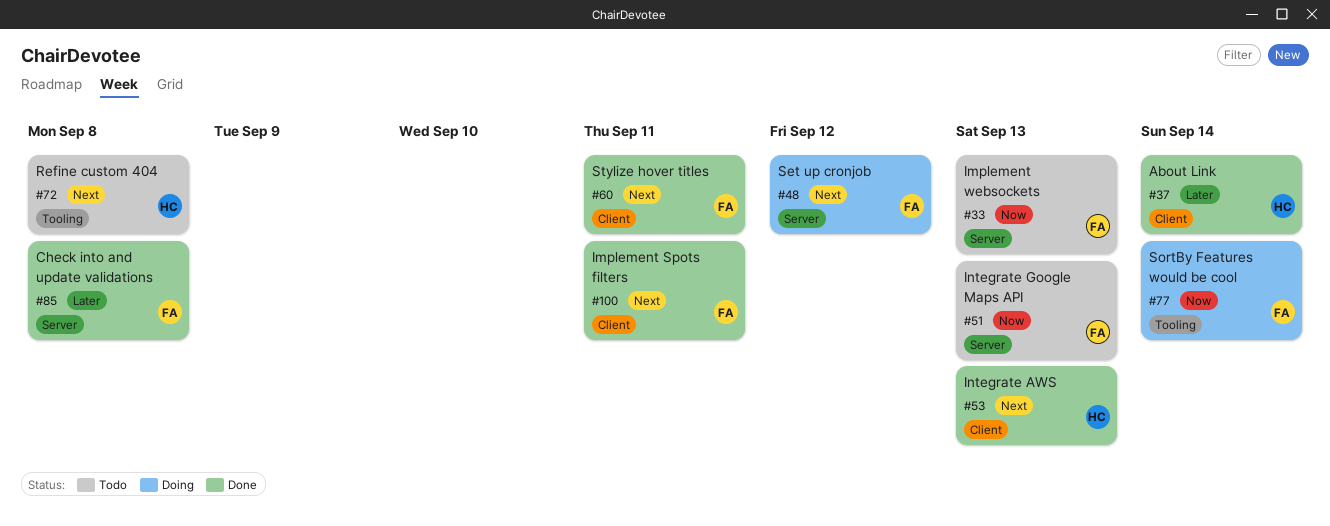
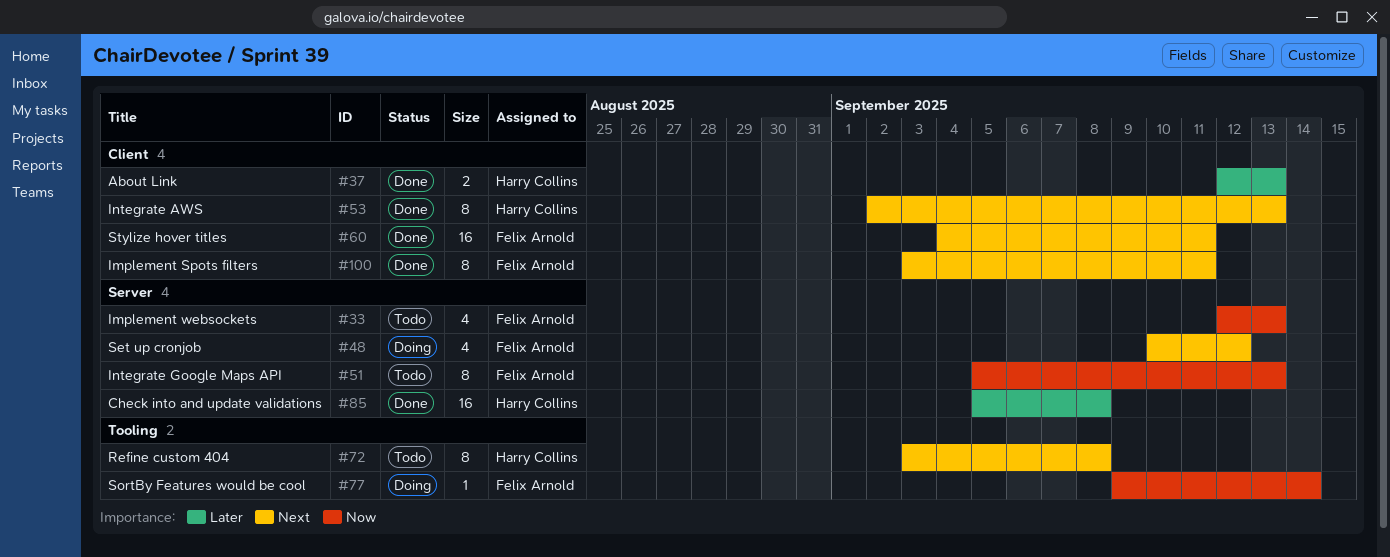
#37, due: Sep 14 -> Sep 13
#85, owner: Felix Arnold -> Harry Collins

